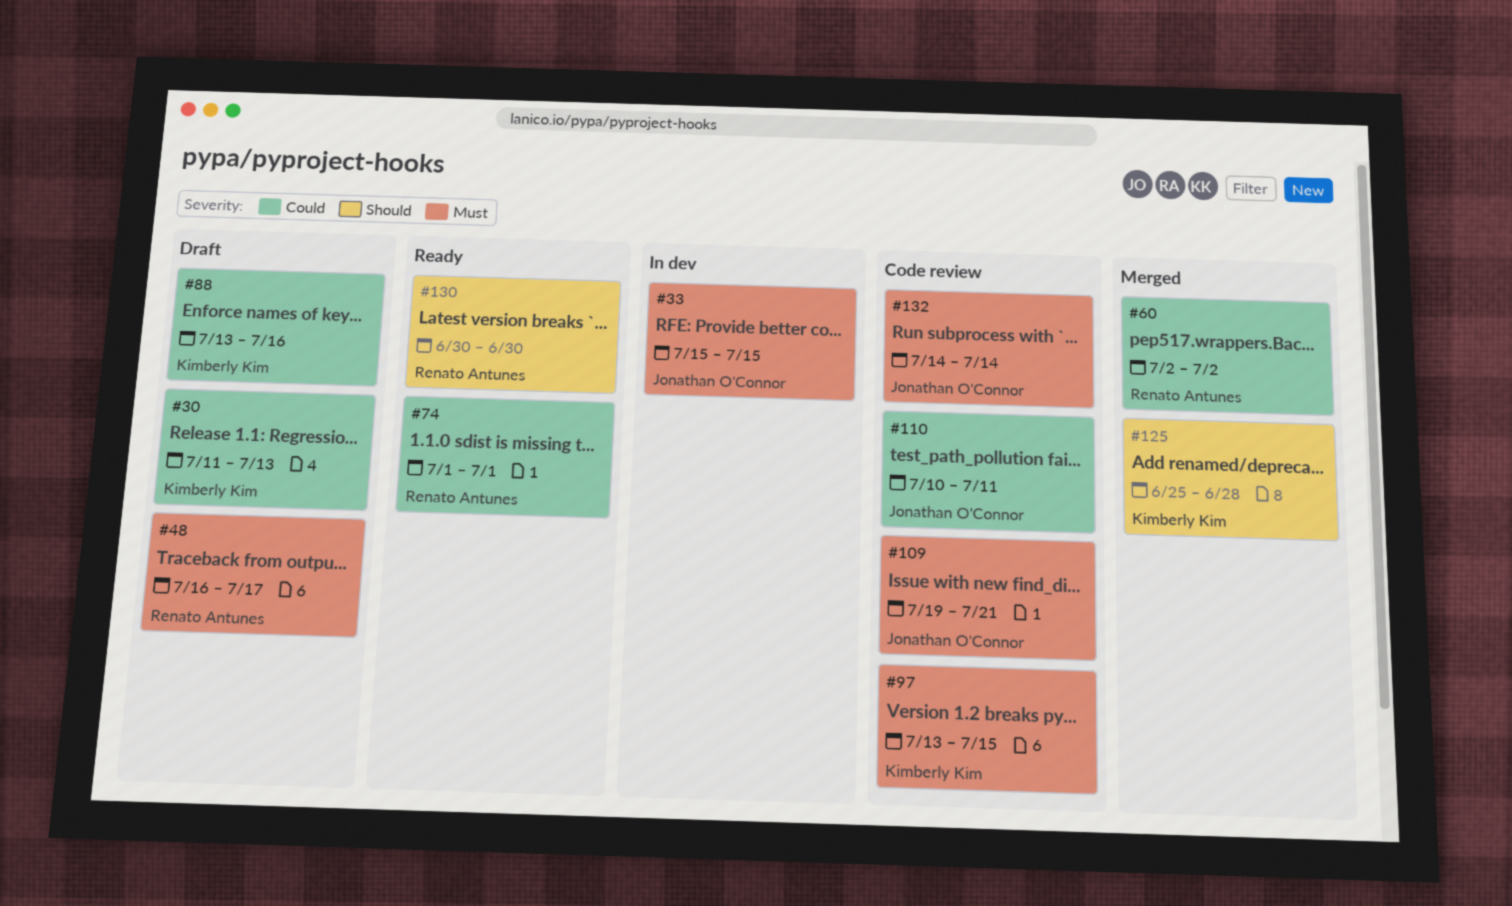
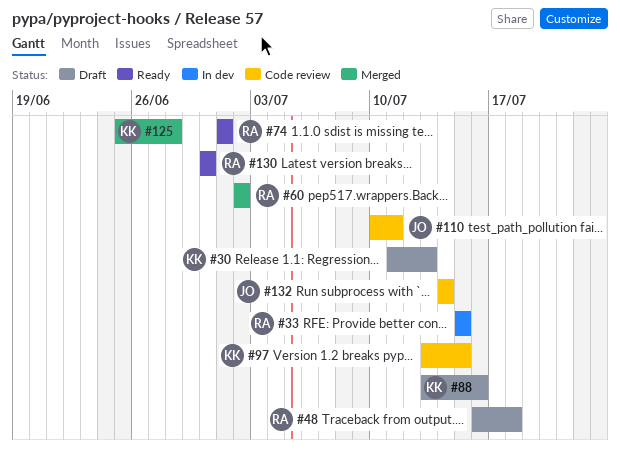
#33, owner: Jonathan O'Connor -> Renato Antunes
#48, due: Jul 17 -> Jul 18
#109: present -> none

